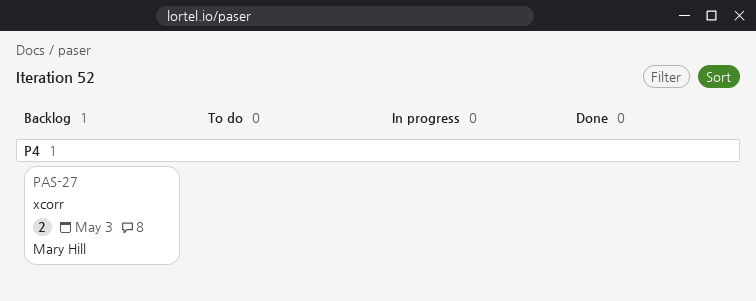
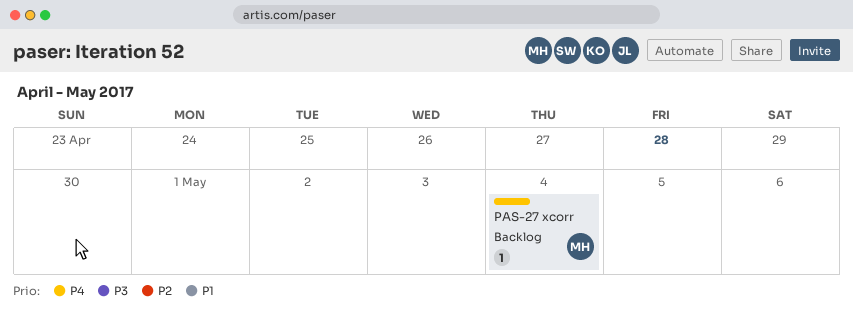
PAS-27, estimate: 2 -> 1
PAS-27, due: May 3 -> May 4

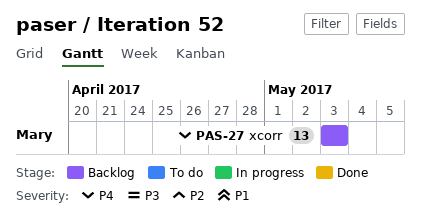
PAS-27, estimate: 1 -> 13
PAS-27, due: May 4 -> May 3

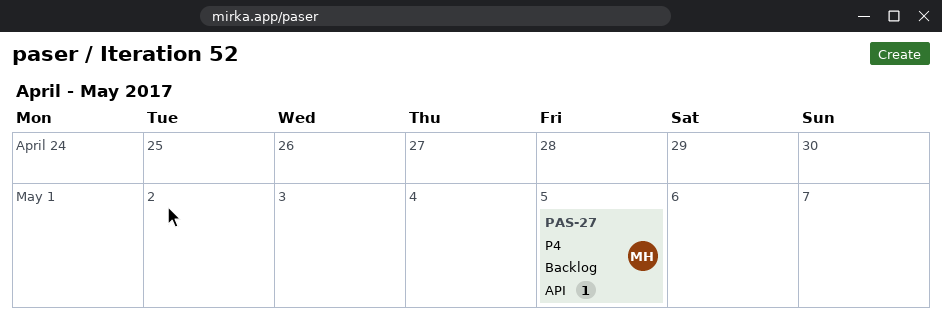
PAS-27, estimate: 13 -> 1
PAS-27, due: May 3 -> May 5

